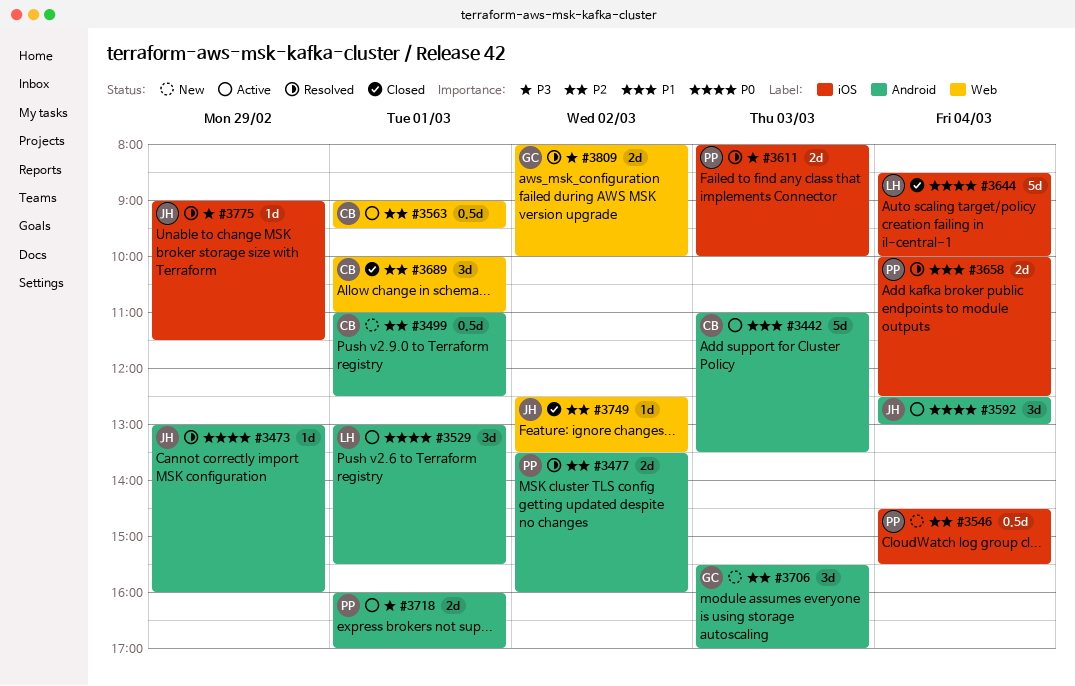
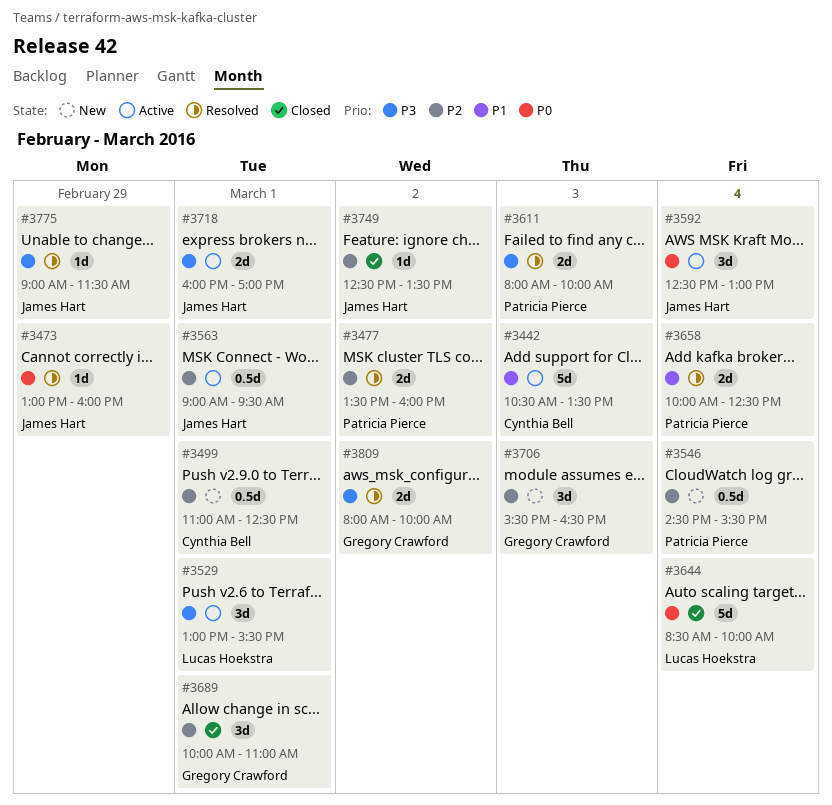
#3442, begins: 11:00 -> 10:30
#3529, priority: P0 -> P3
#3563, owner: Cynthia Bell -> James Hart
#3689, owner: Cynthia Bell -> Gregory Crawford
#3706, ends: 17:00 -> 16:30
#3718, owner: Patricia Pierce -> James Hart

